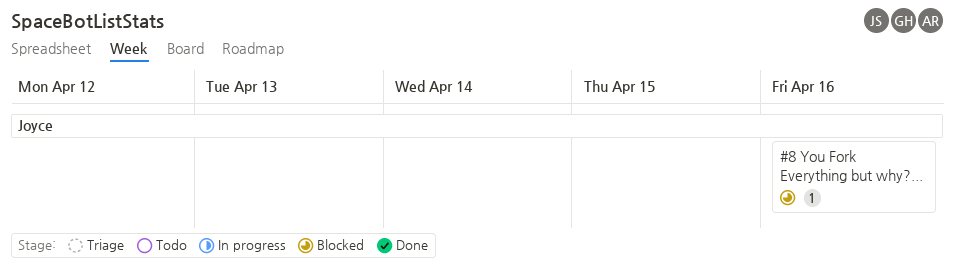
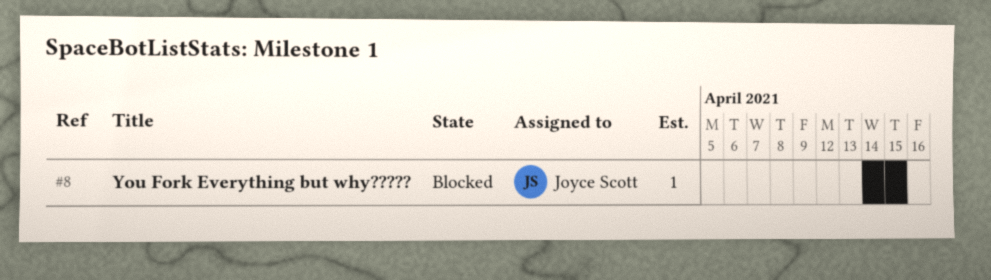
#8, due: Apr 16 -> Apr 15

